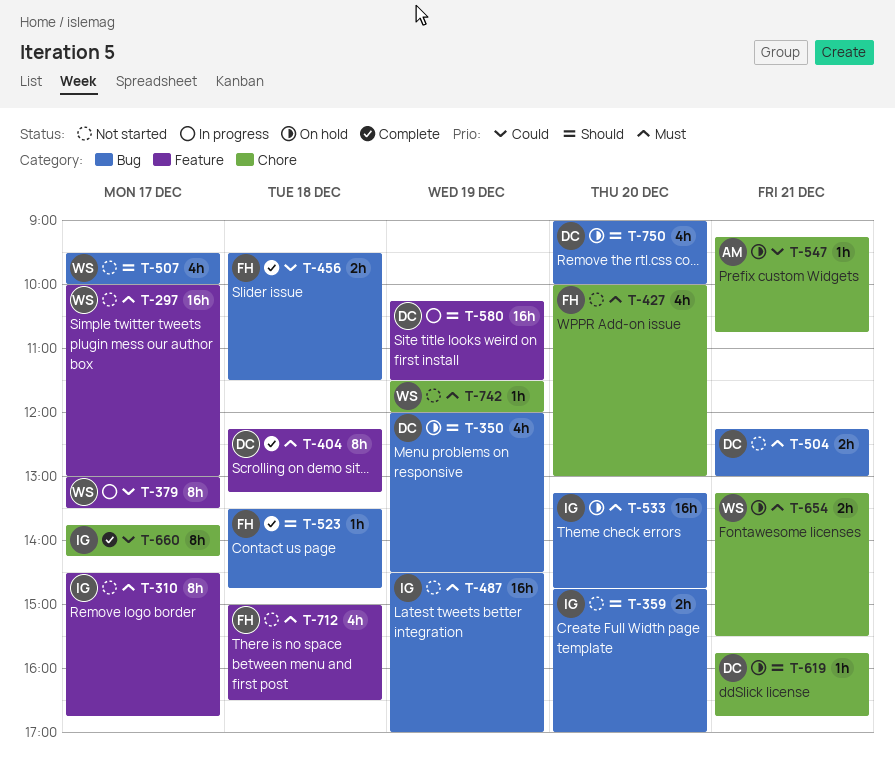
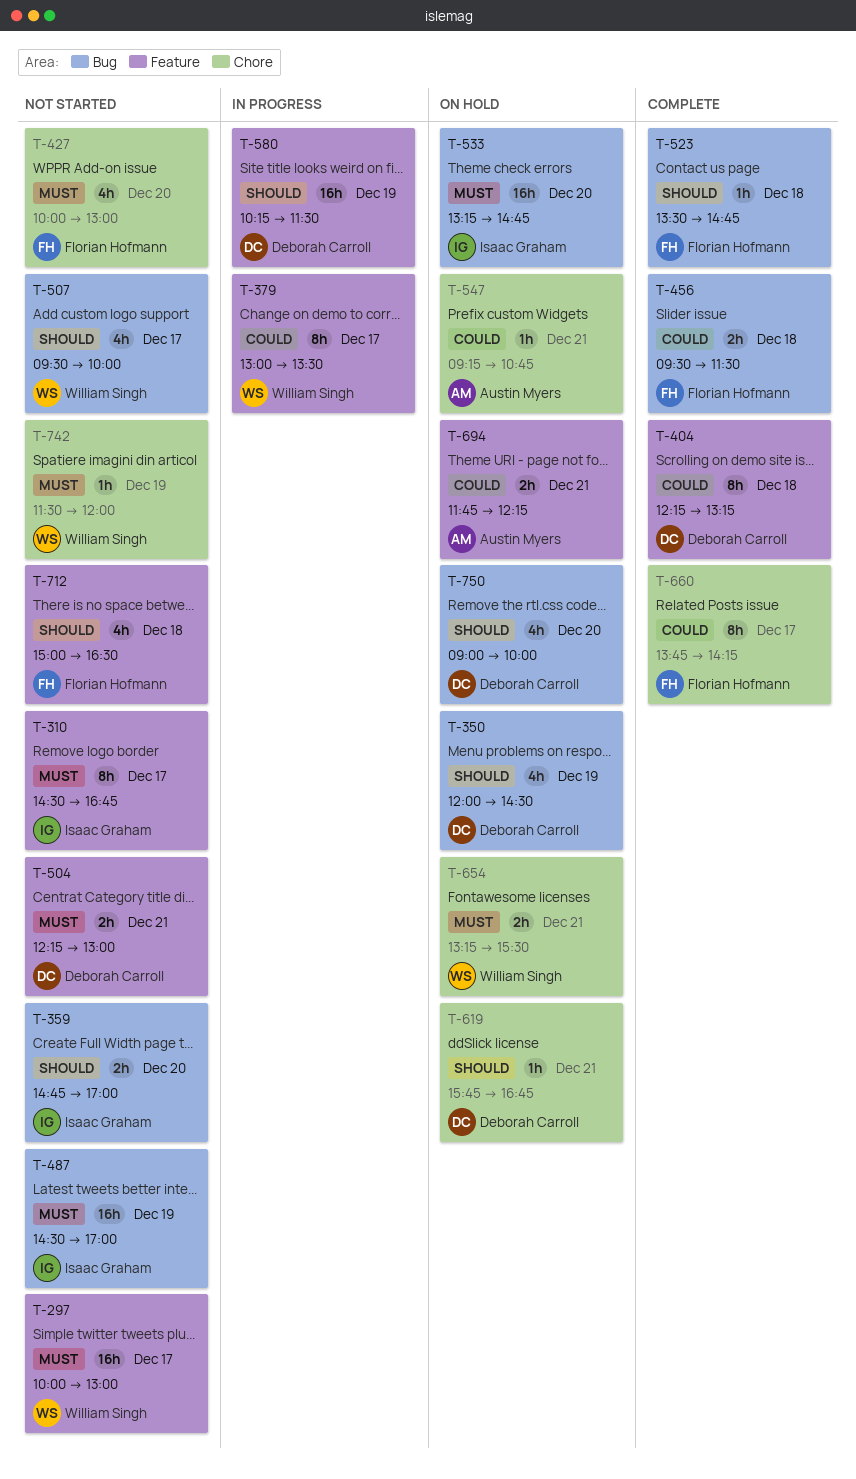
T-404, priority: Must -> Could
T-504, label: Bug -> Feature
T-660, owner: Isaac Graham -> Florian Hofmann
T-694: none -> present
T-712, priority: Must -> Should

